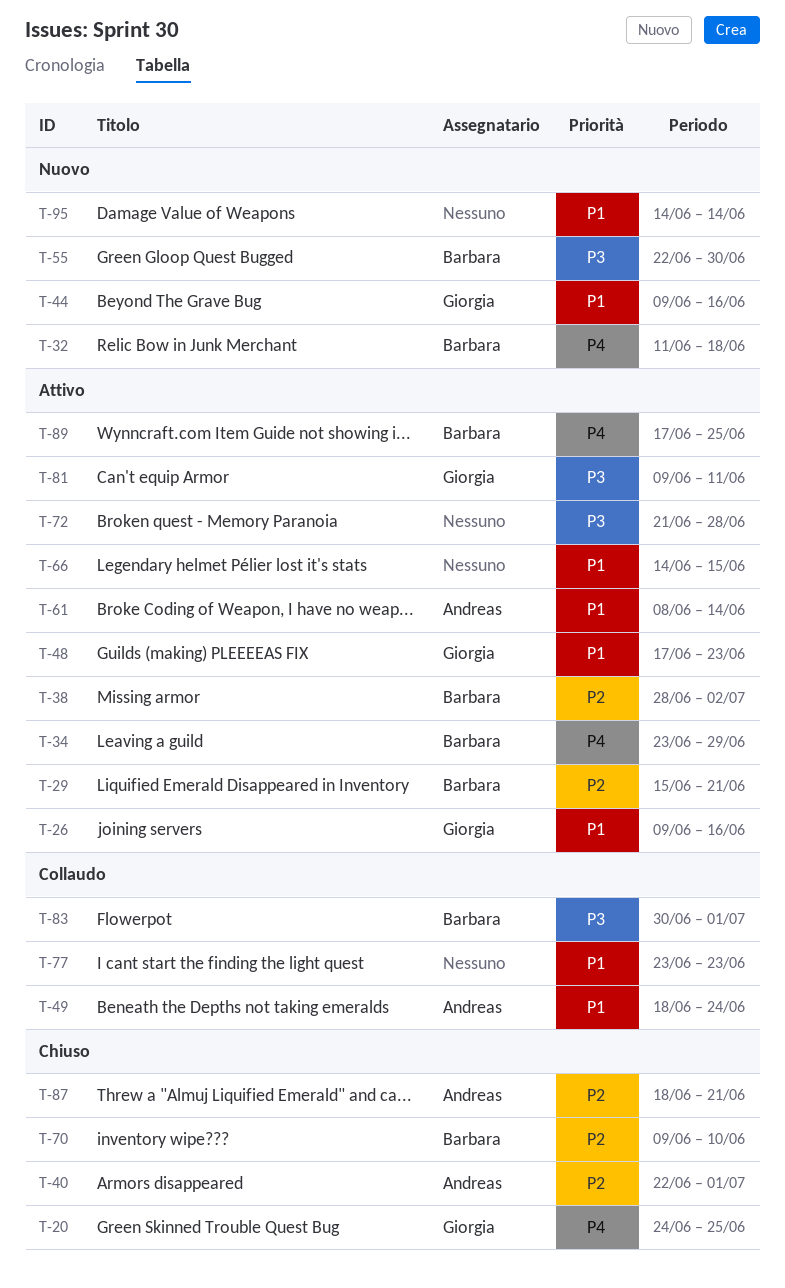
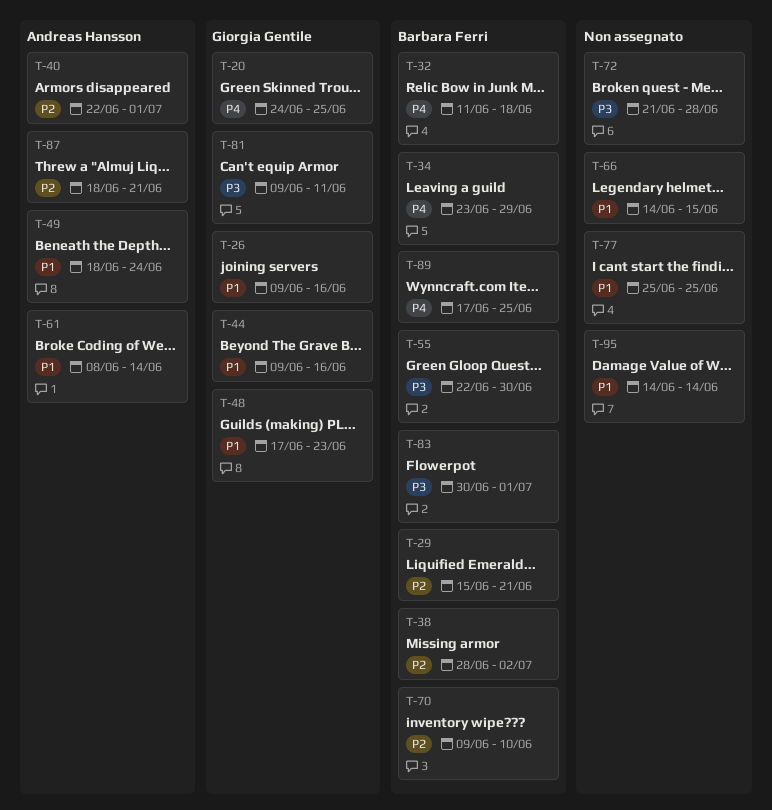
T-77, start: Jun 23 -> Jun 25
T-77, due: Jun 23 -> Jun 25

